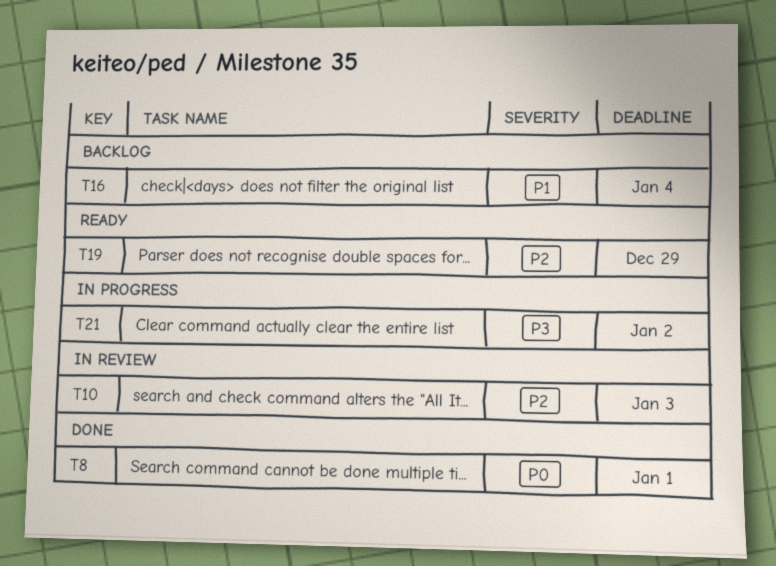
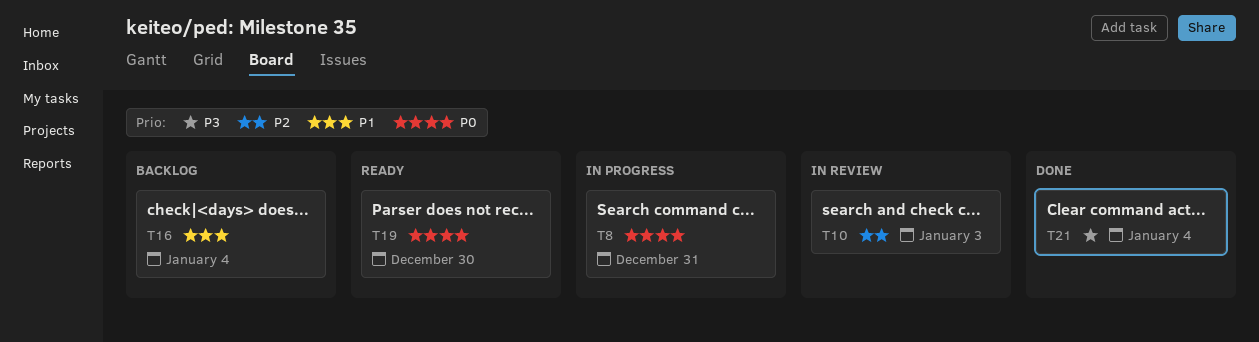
T8, status: Done -> In progress
T8, due: Jan 1 -> Dec 31
T19, priority: P2 -> P0
T19, due: Dec 29 -> Dec 30
T21, status: In progress -> Done
T21, due: Jan 2 -> Jan 4

